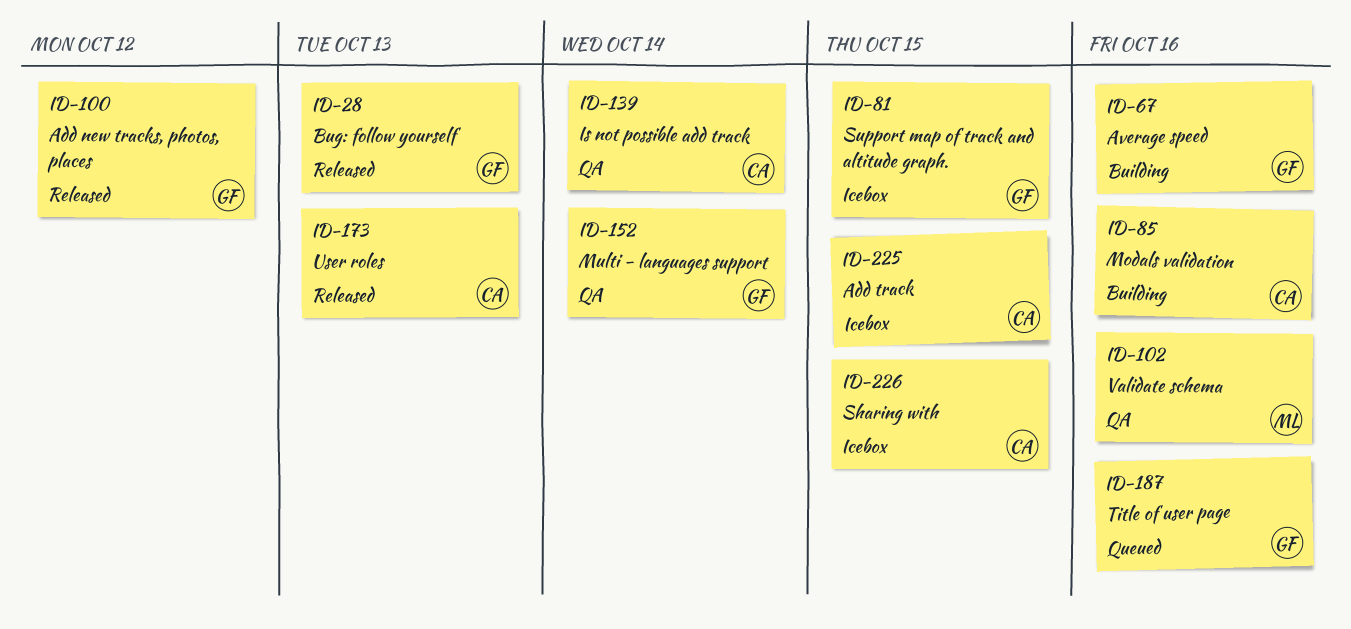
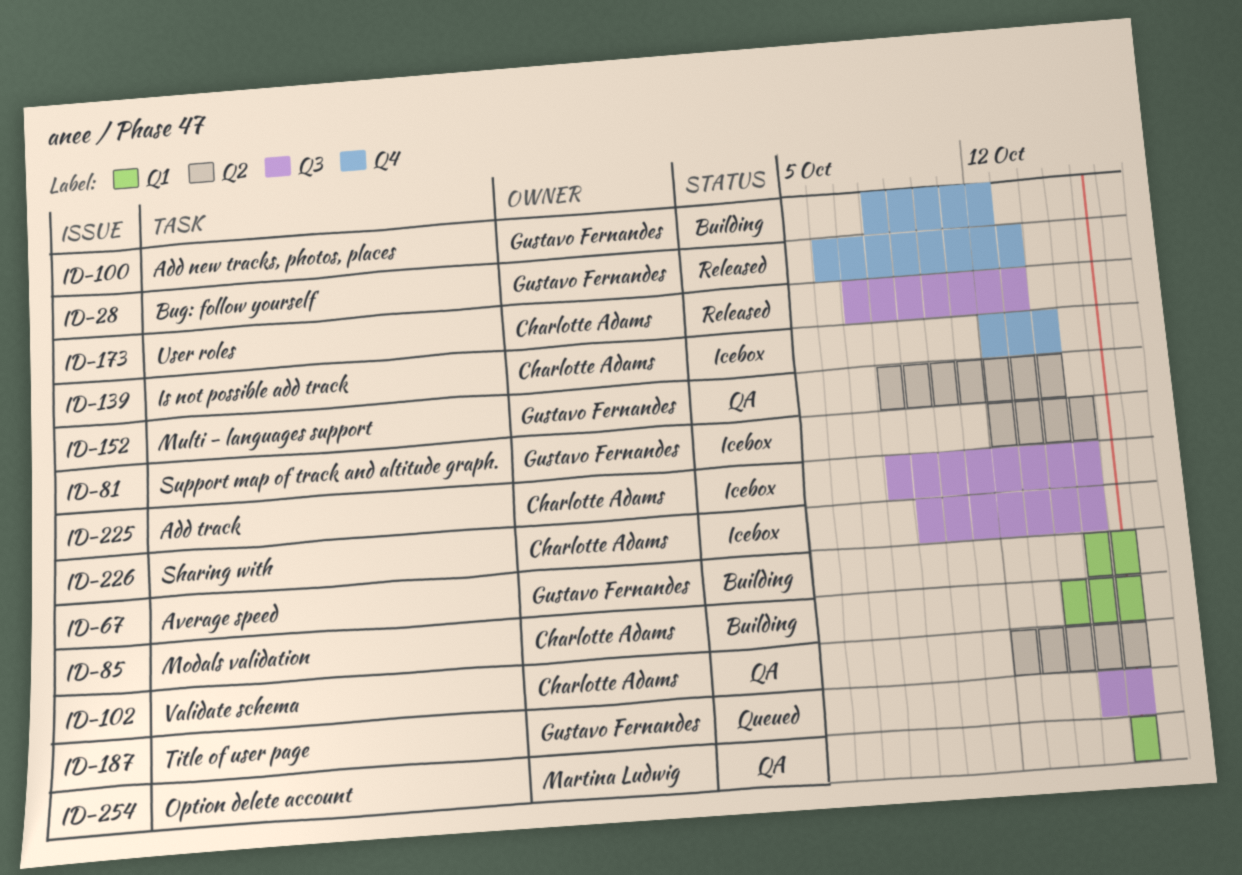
ID-100, status: Released -> Building
ID-102, owner: Martina Ludwig -> Charlotte Adams
ID-139, status: QA -> Icebox
ID-254: none -> present

